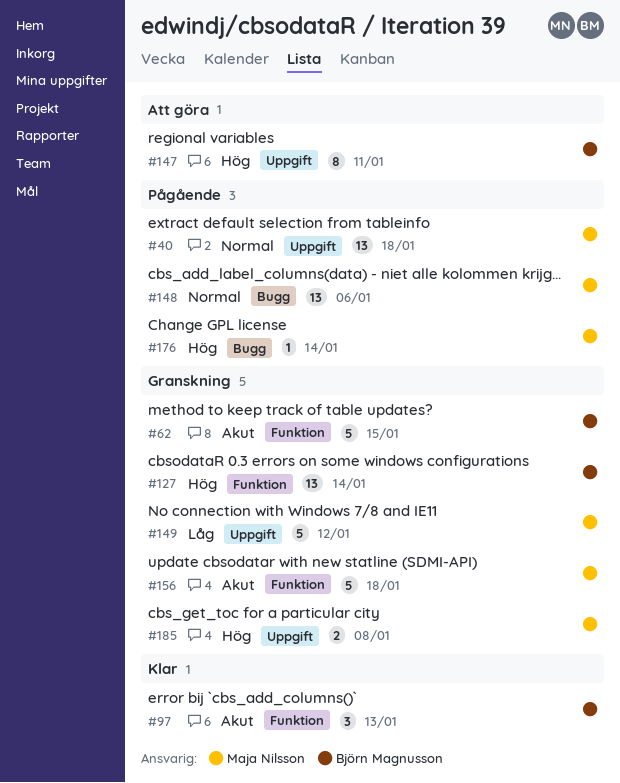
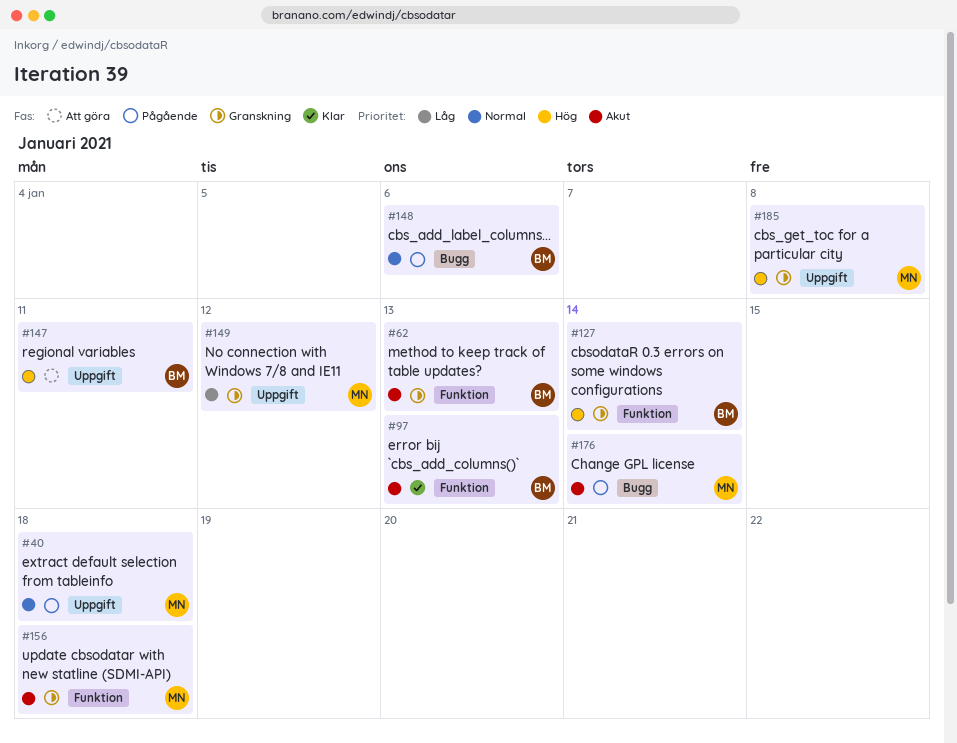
#62, due: Jan 15 -> Jan 13
#148, owner: Maja Nilsson -> Björn Magnusson
#176, priority: Hög -> Akut

